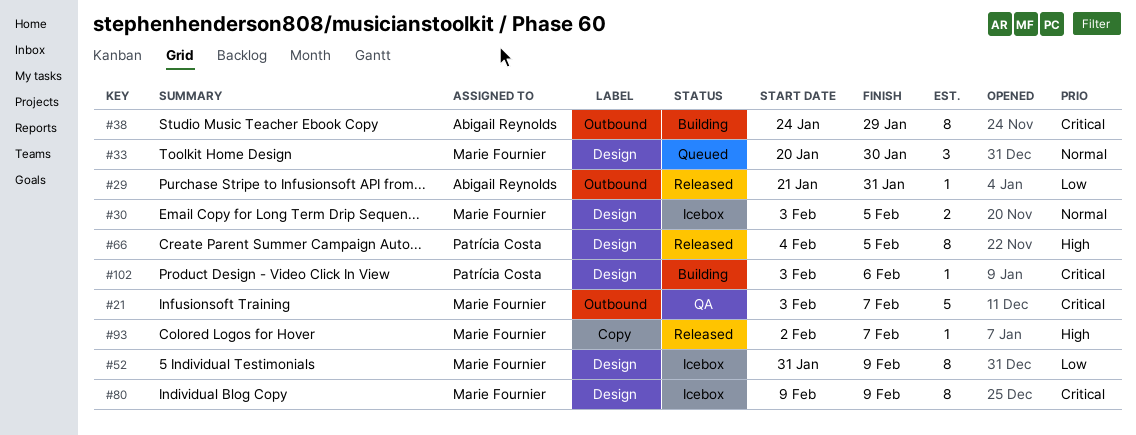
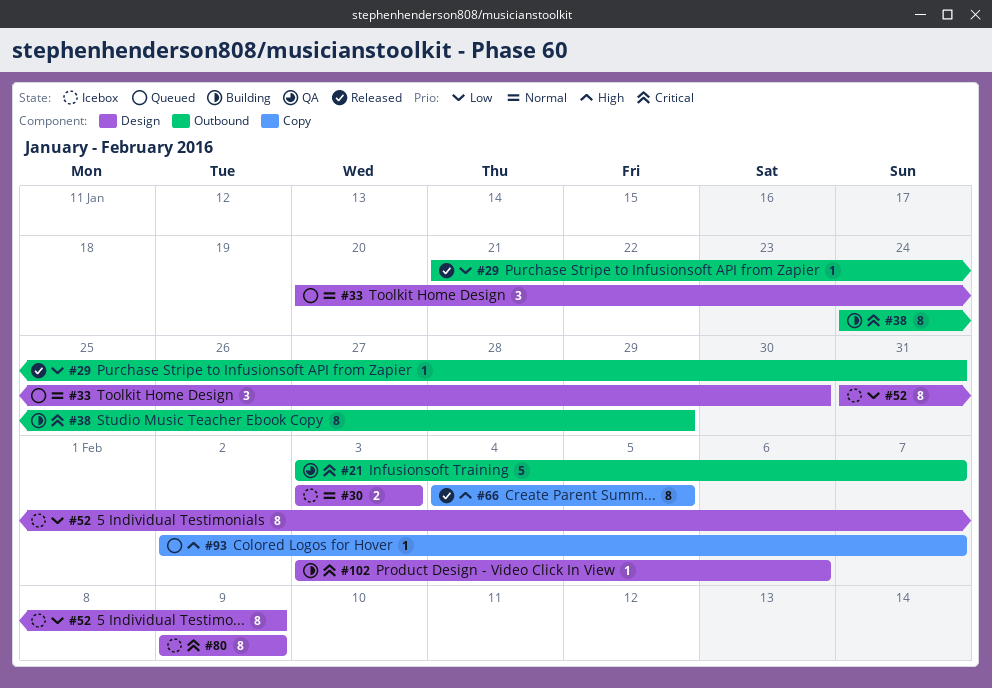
#30, due: Feb 5 -> Feb 3
#66, label: Design -> Copy
#93, status: Released -> Queued

